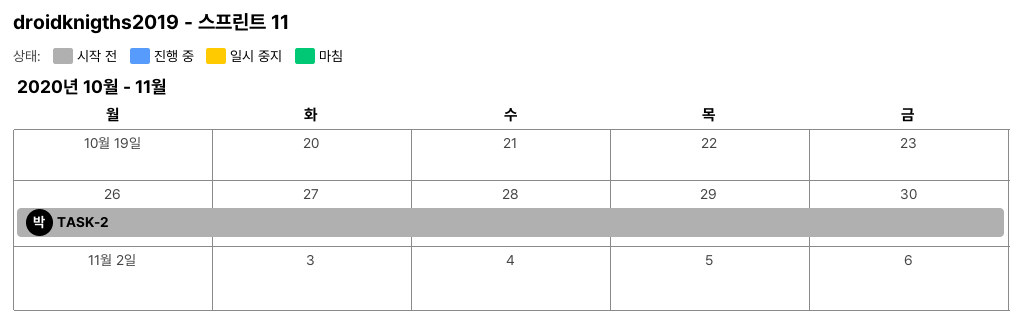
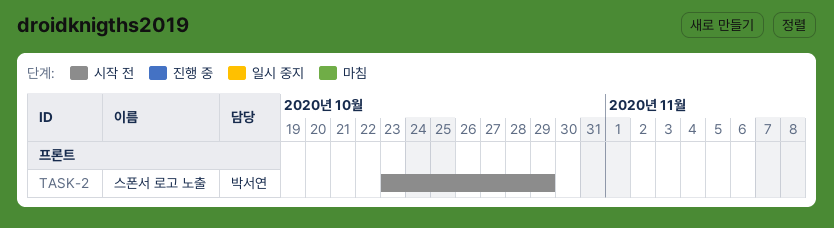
TASK-2, start: Oct 26 -> Oct 23
TASK-2, due: Oct 30 -> Oct 29

